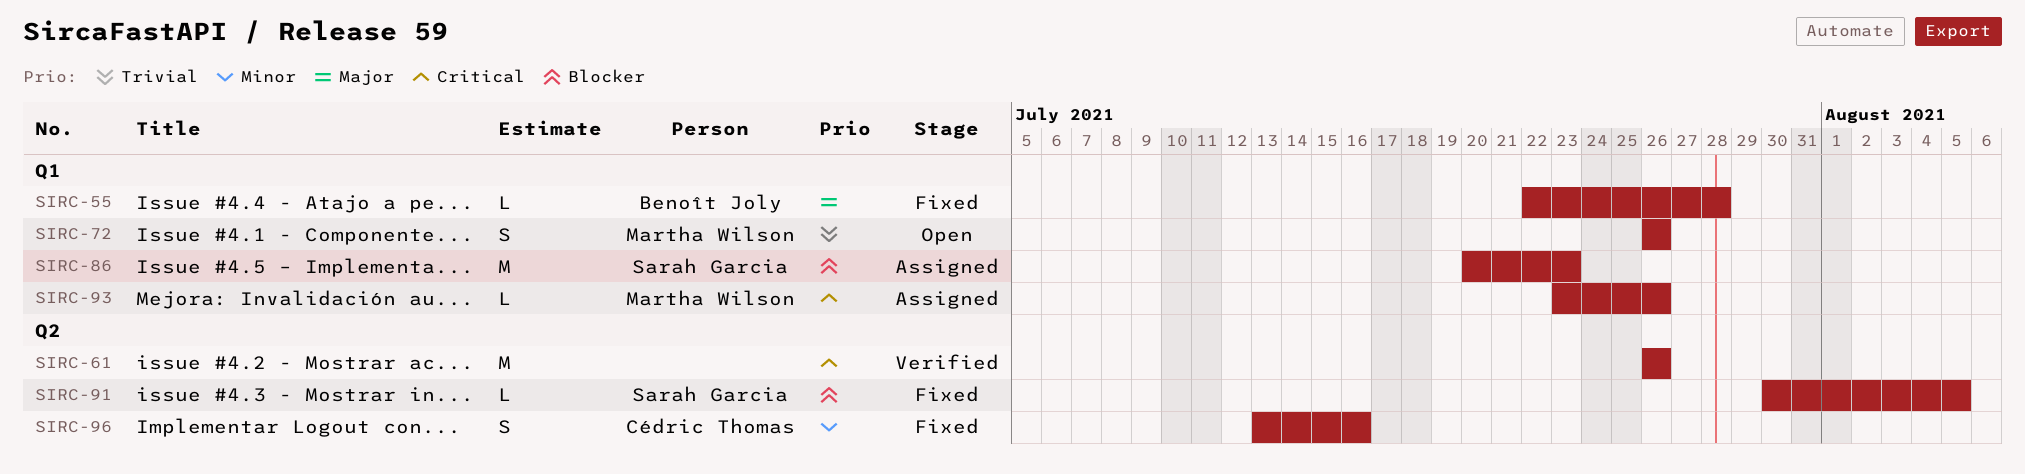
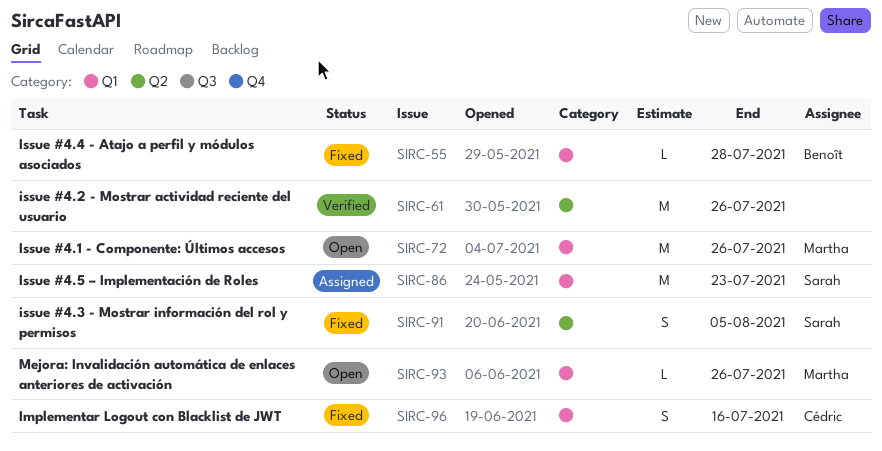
SIRC-72, estimate: S -> M
SIRC-91, estimate: L -> S
SIRC-93, status: Assigned -> Open
SIRC-96, label: Q2 -> Q1

